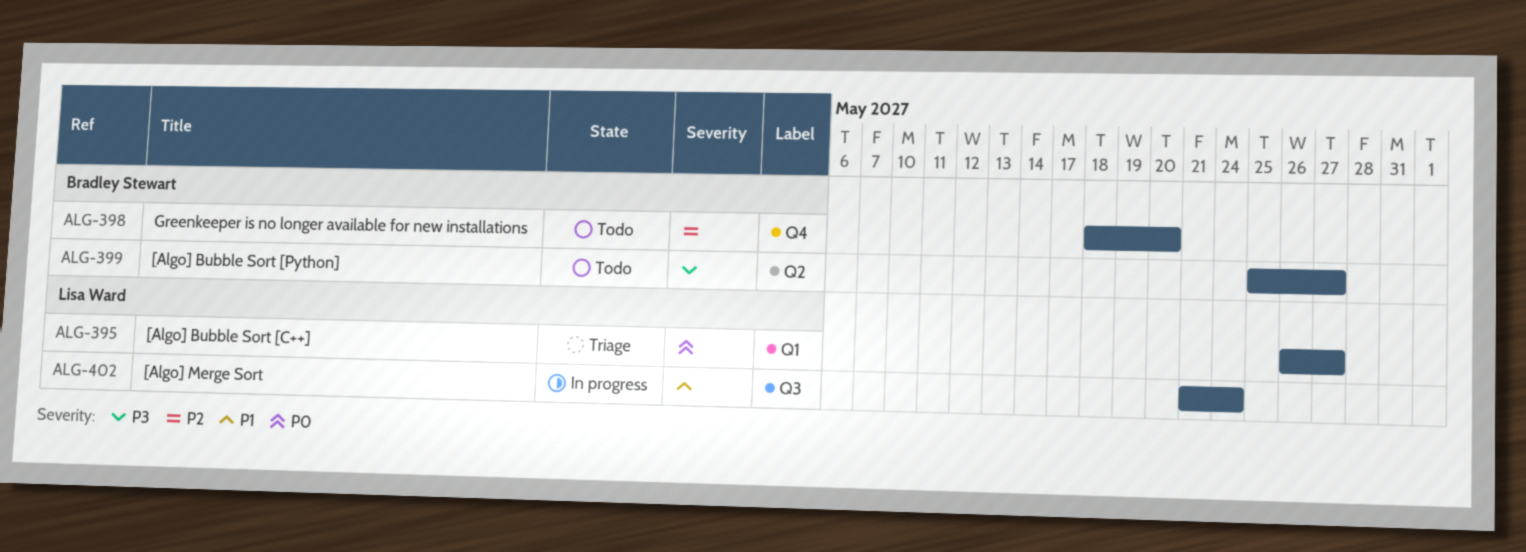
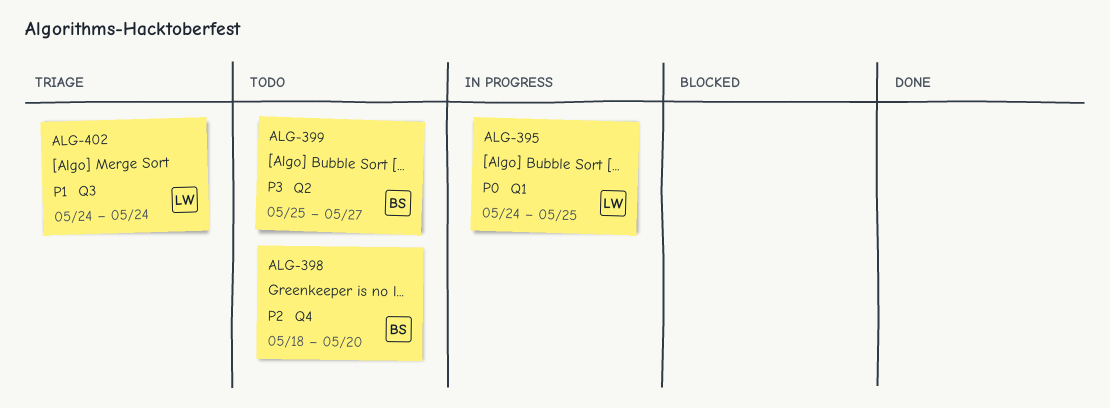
ALG-395, status: Triage -> In progress
ALG-395, start: May 26 -> May 24
ALG-395, due: May 27 -> May 25
ALG-402, status: In progress -> Triage
ALG-402, start: May 21 -> May 24

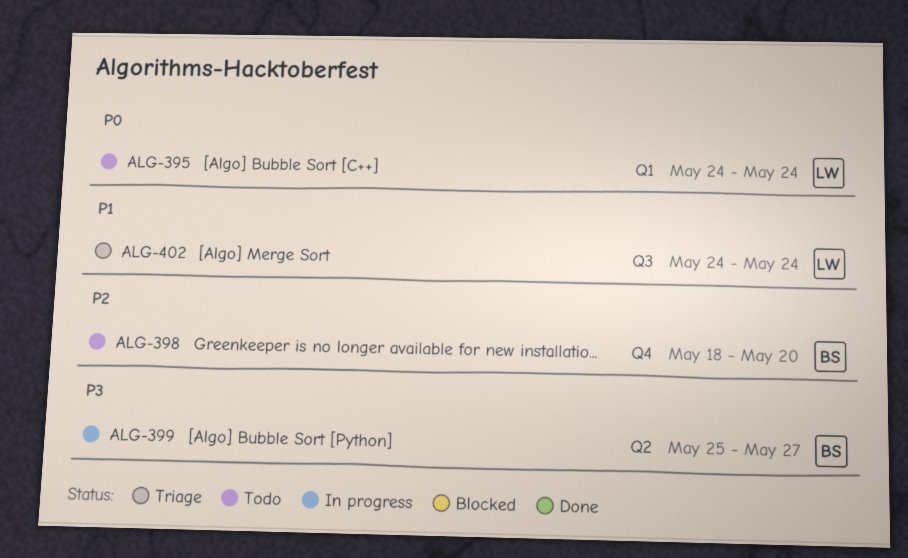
ALG-395, status: In progress -> Todo
ALG-395, due: May 25 -> May 24
ALG-399, status: Todo -> In progress

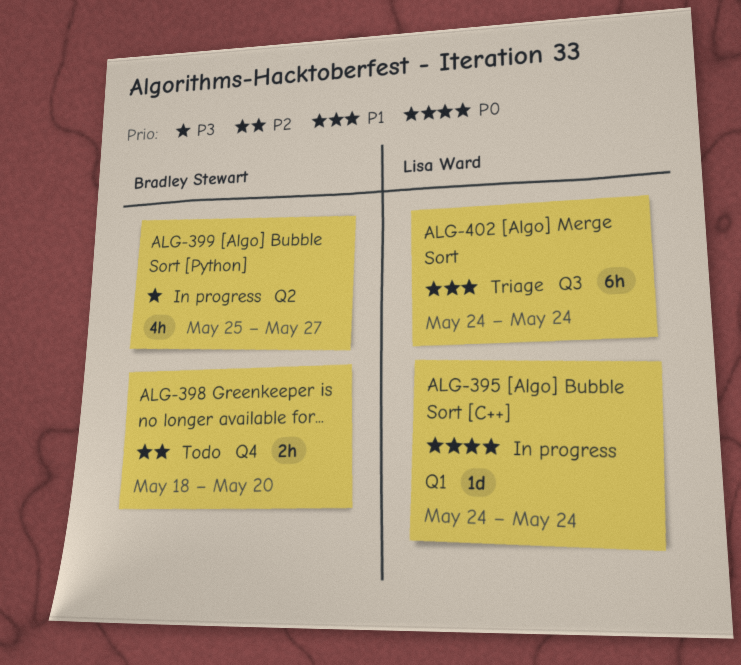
ALG-395, status: Todo -> In progress

